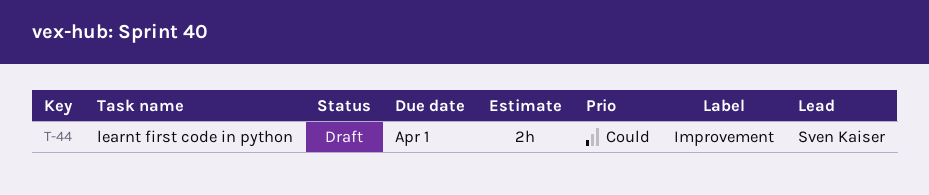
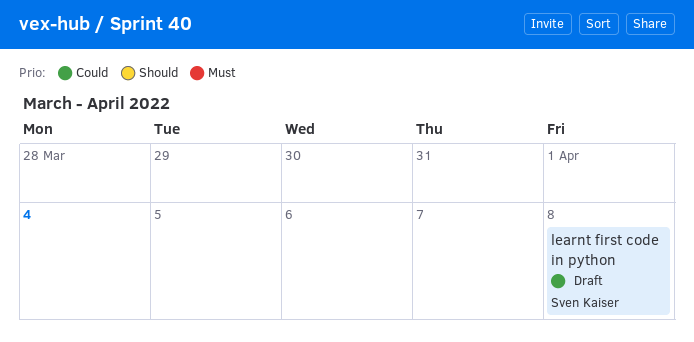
learnt first code in python, due: Apr 1 -> Apr 8

